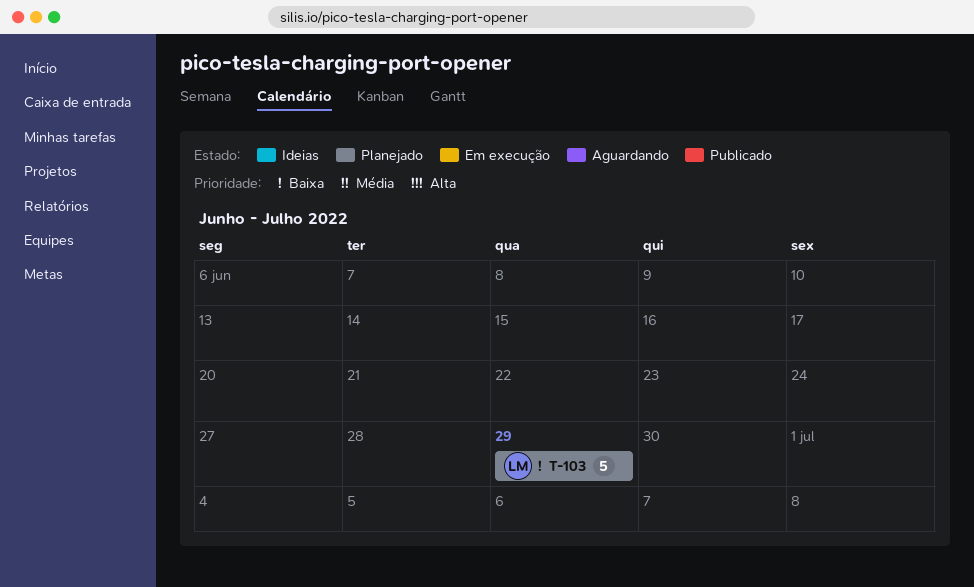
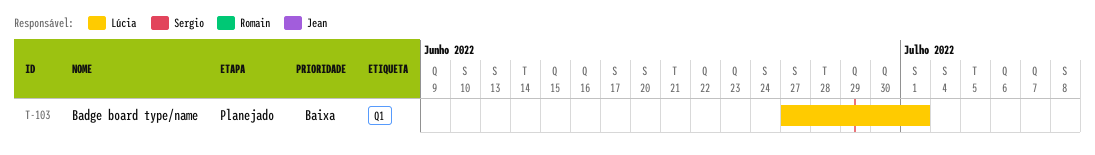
T-103, start: Jun 29 -> Jun 27
T-103, due: Jun 29 -> Jul 1

